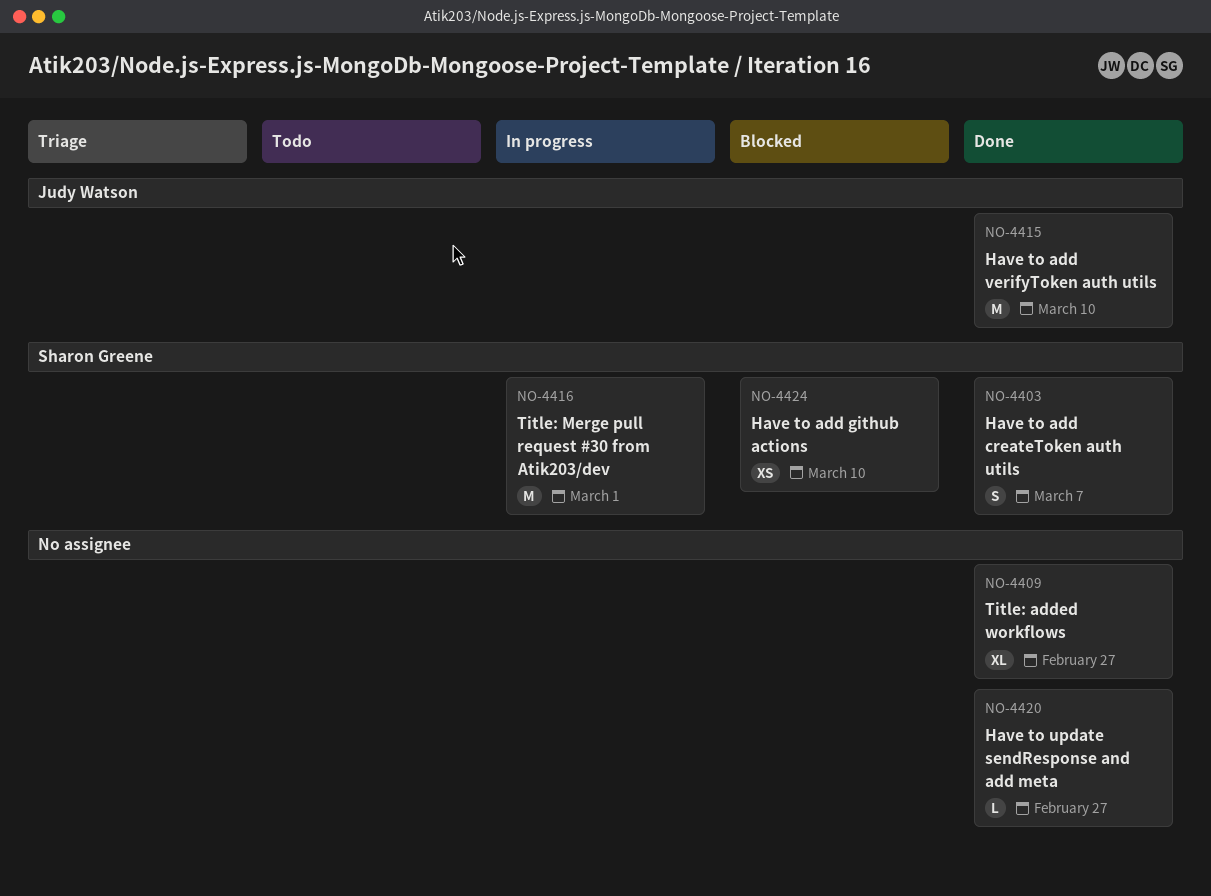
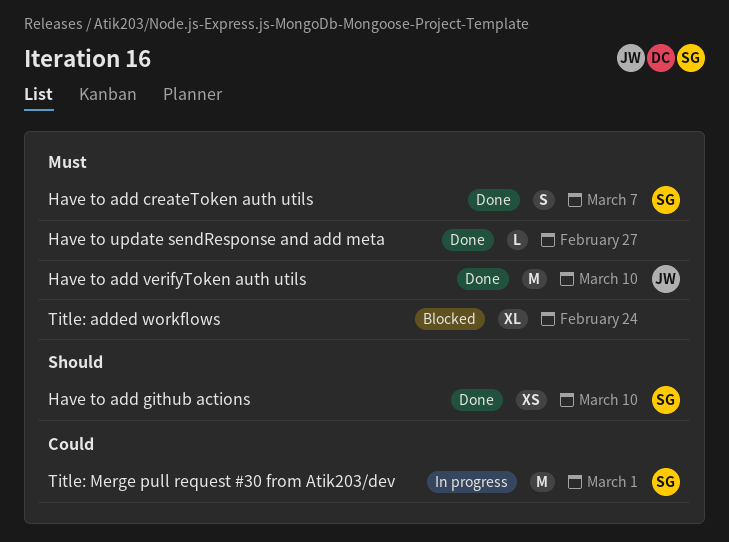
Have to add github actions, status: Blocked -> Done
Title: added workflows, status: Done -> Blocked
Title: added workflows, due: Feb 27 -> Feb 24

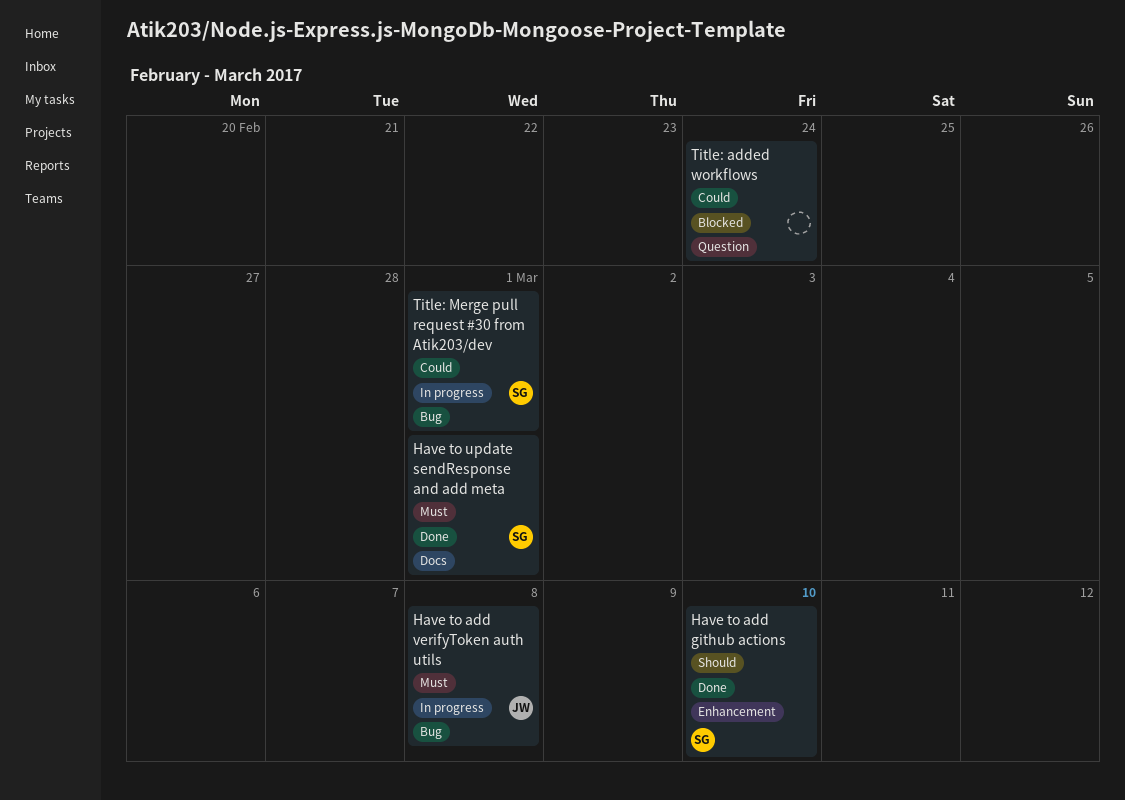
Have to add createToken auth utils: present -> none
Have to add verifyToken auth utils, status: Done -> In progress
Have to add verifyToken auth utils, due: Mar 10 -> Mar 8
Have to update sendResponse and add meta, owner: none -> SG
Have to update sendResponse and add meta, due: Feb 27 -> Mar 1
Title: added workflows, priority: Must -> Could

